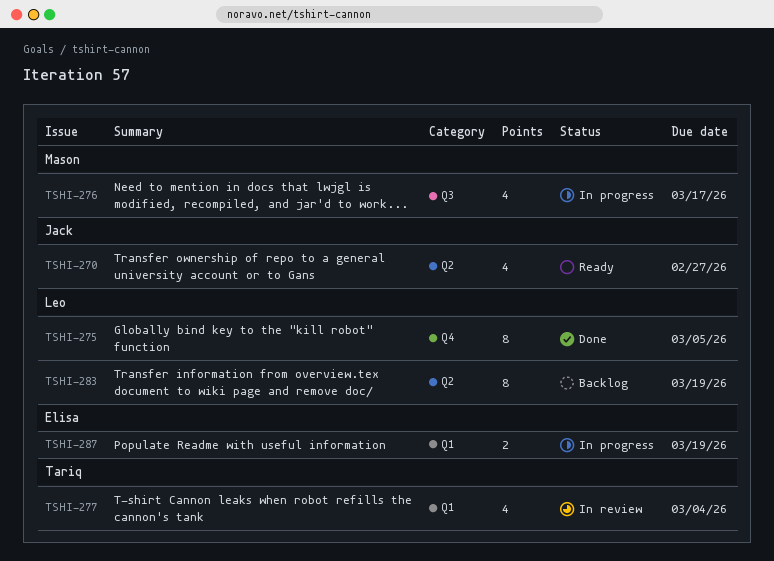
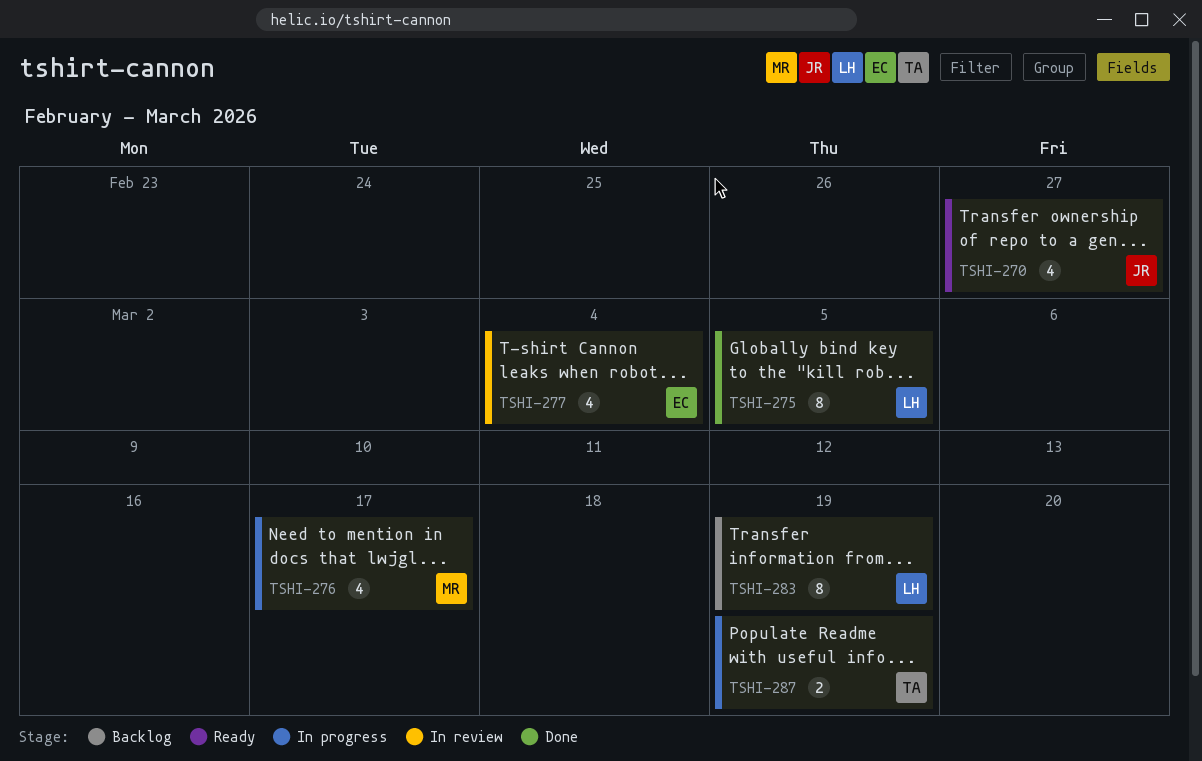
TSHI-277, owner: Tariq -> Elisa
TSHI-287, owner: Elisa -> Tariq

